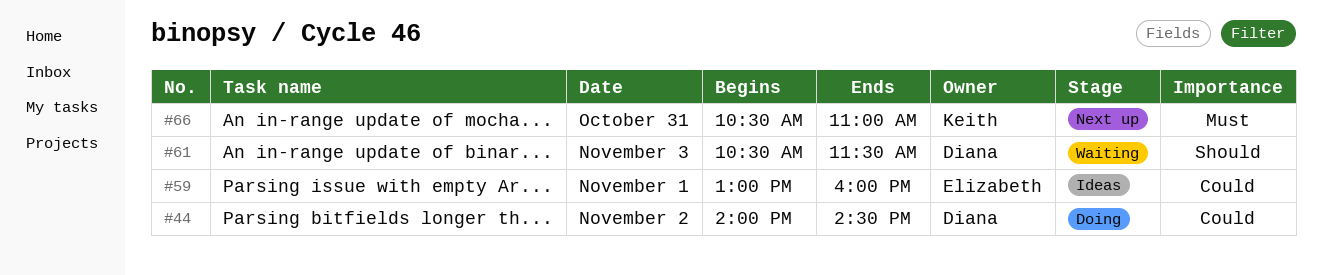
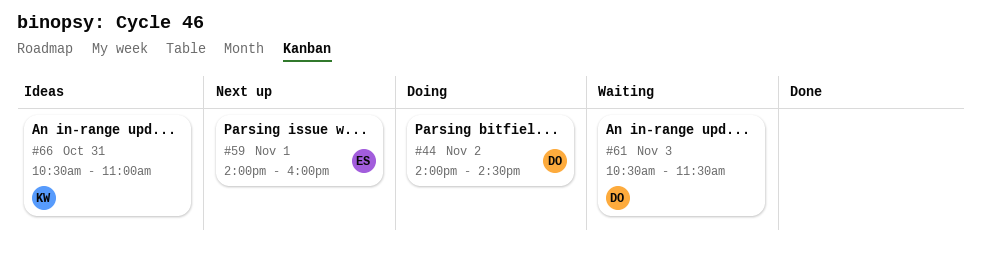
#59, status: Ideas -> Next up
#59, begins: 13:00 -> 14:00
#66, status: Next up -> Ideas

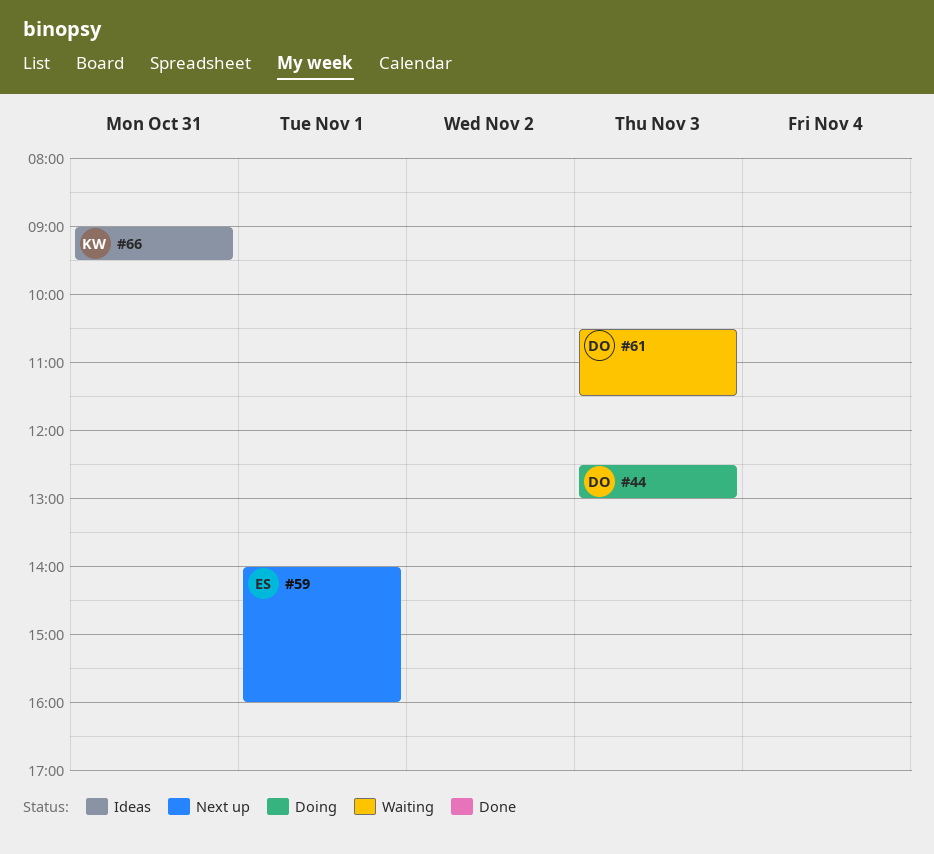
#44, day: Nov 2 -> Nov 3
#44, begins: 14:00 -> 12:30
#44, ends: 14:30 -> 13:00
#66, begins: 10:30 -> 09:00
#66, ends: 11:00 -> 09:30

